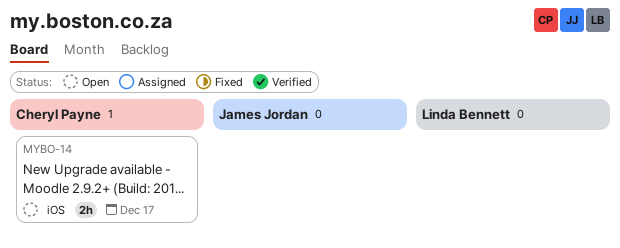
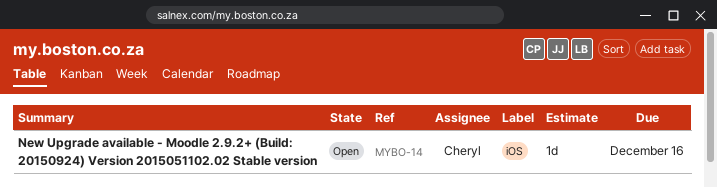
MYBO-14, estimate: 2h -> 1d
MYBO-14, due: Dec 17 -> Dec 16

